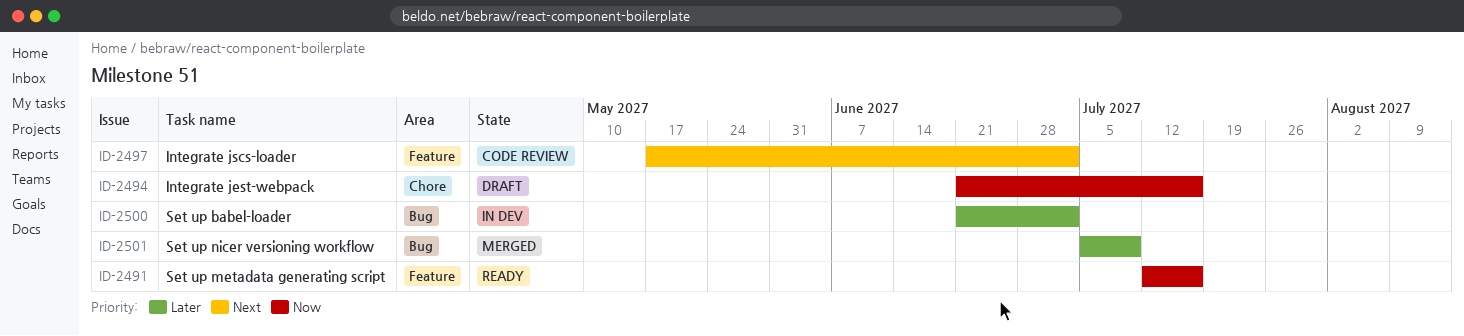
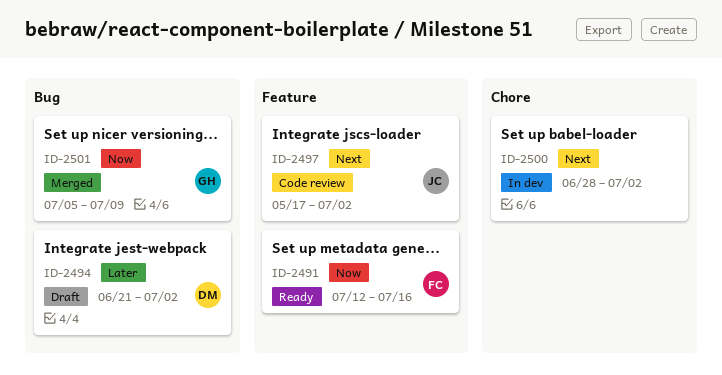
ID-2494, priority: Now -> Later
ID-2494, label: Chore -> Bug
ID-2494, due: Jul 16 -> Jul 2
ID-2500, priority: Later -> Next
ID-2500, label: Bug -> Chore
ID-2500, start: Jun 21 -> Jun 28
ID-2501, priority: Later -> Now

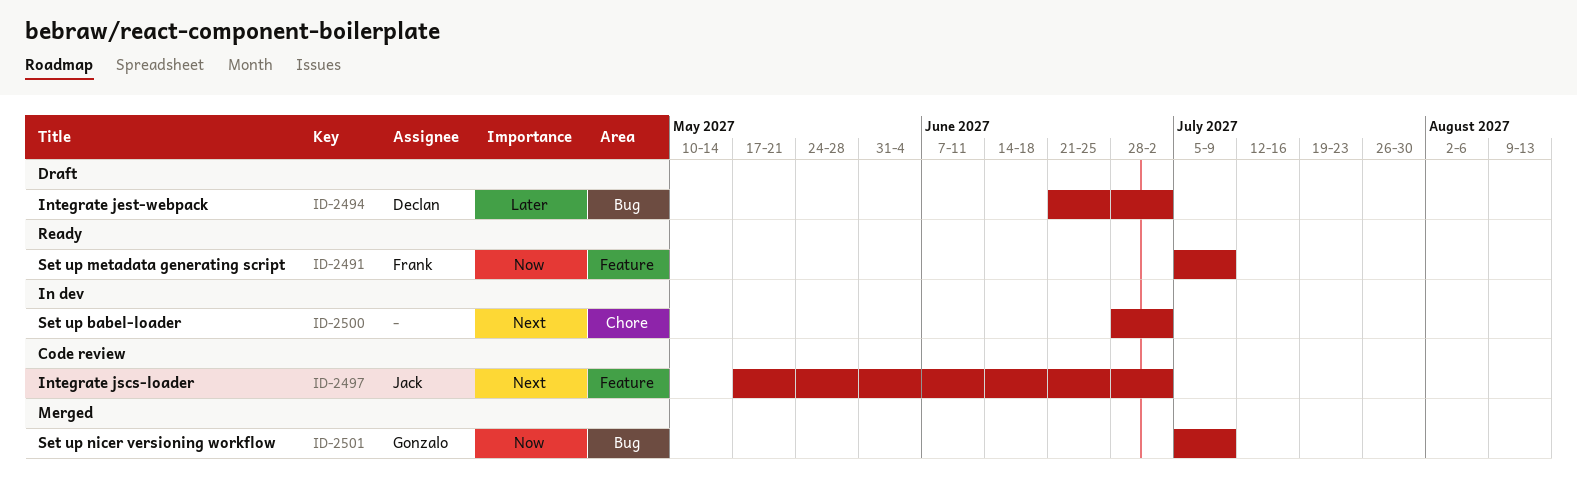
ID-2491, start: Jul 12 -> Jul 5
ID-2491, due: Jul 16 -> Jul 9

